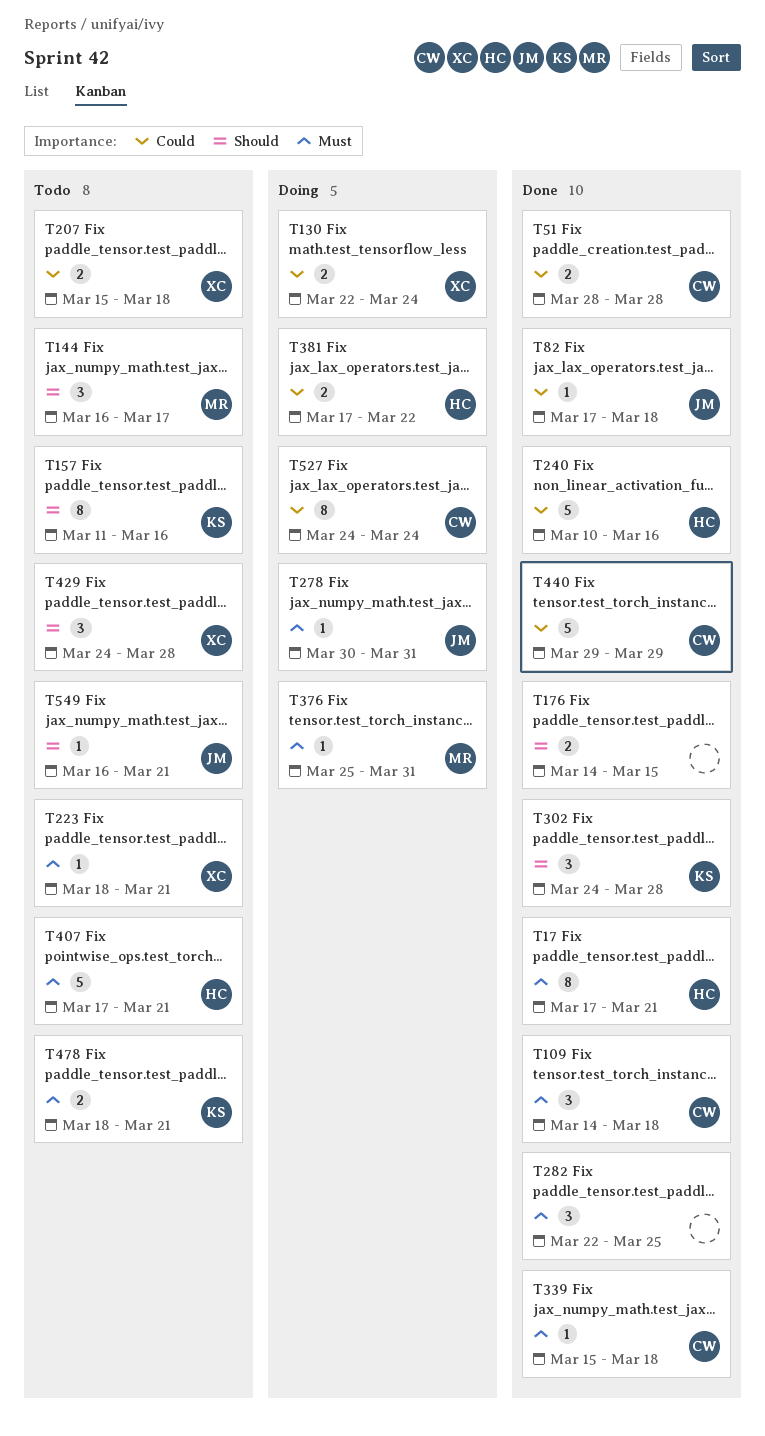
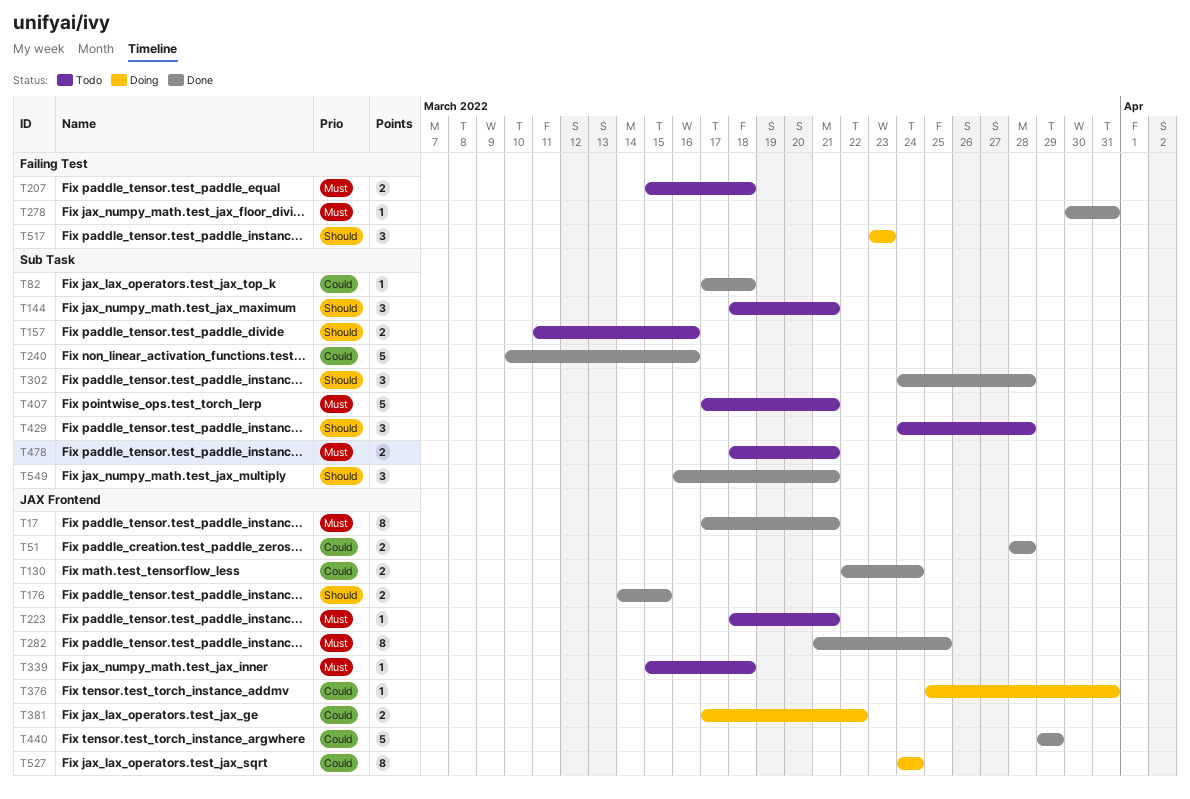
T109: present -> none
T130, status: Doing -> Done
T144, start: Mar 16 -> Mar 18
T144, due: Mar 17 -> Mar 21
T157, estimate: 8 -> 2
T207, priority: Could -> Must
T278, status: Doing -> Done
T282, estimate: 3 -> 8
T282, start: Mar 22 -> Mar 21
T339, status: Done -> Todo
T376, priority: Must -> Could
T517: none -> present
T549, status: Todo -> Done
T549, estimate: 1 -> 3

